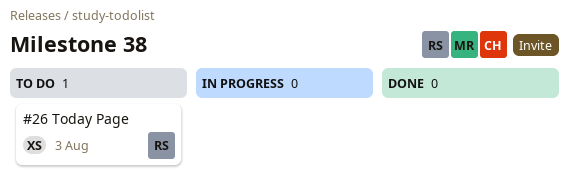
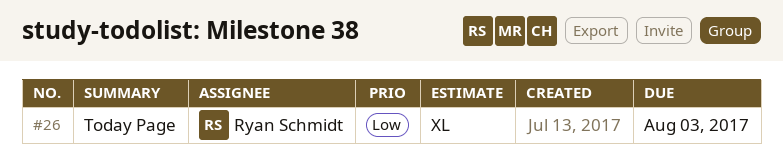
#26, estimate: XS -> XL

